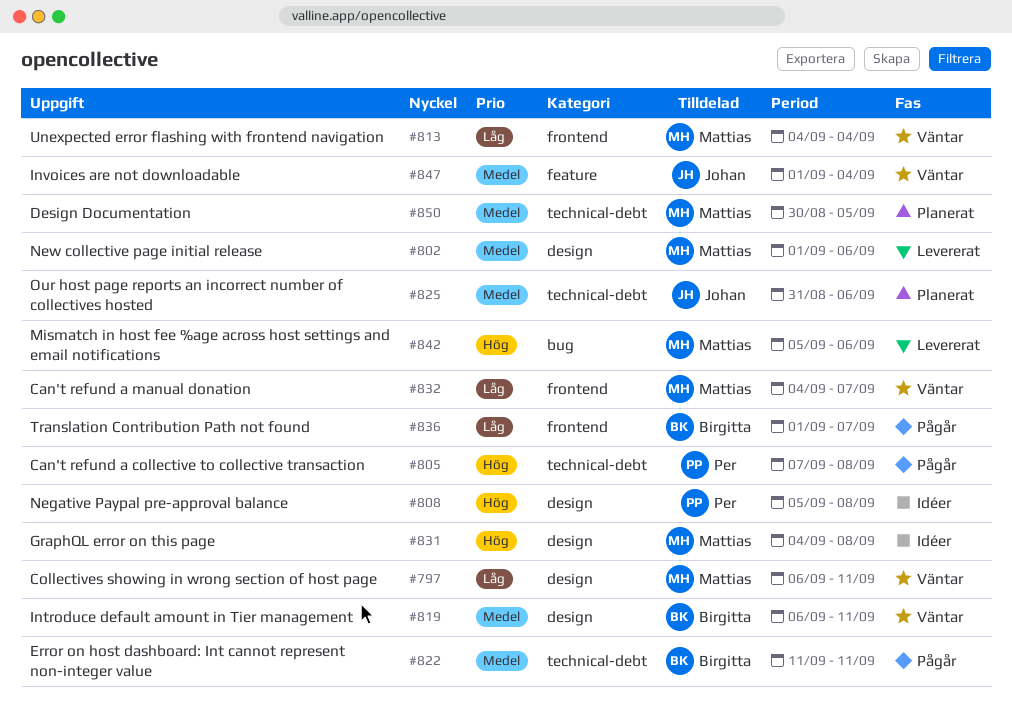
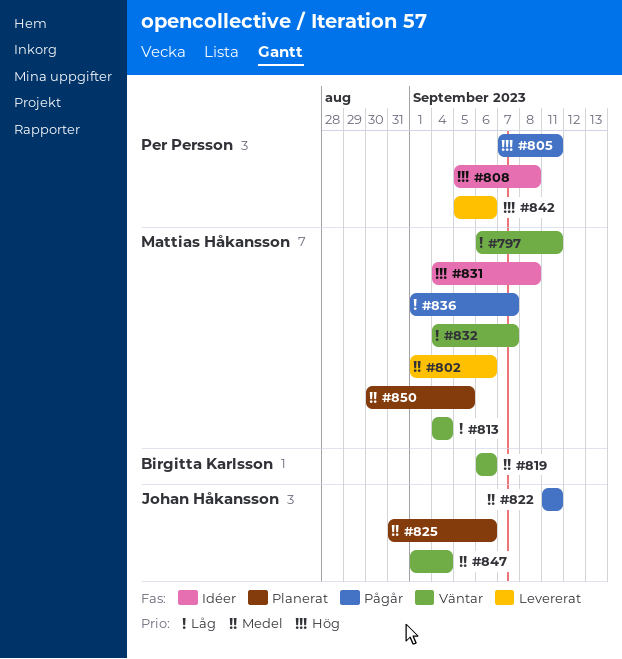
#805, due: Sep 8 -> Sep 11
#819, due: Sep 11 -> Sep 6
#822, owner: Birgitta Karlsson -> Johan Håkansson
#836, owner: Birgitta Karlsson -> Mattias Håkansson
#842, owner: Mattias Håkansson -> Per Persson

